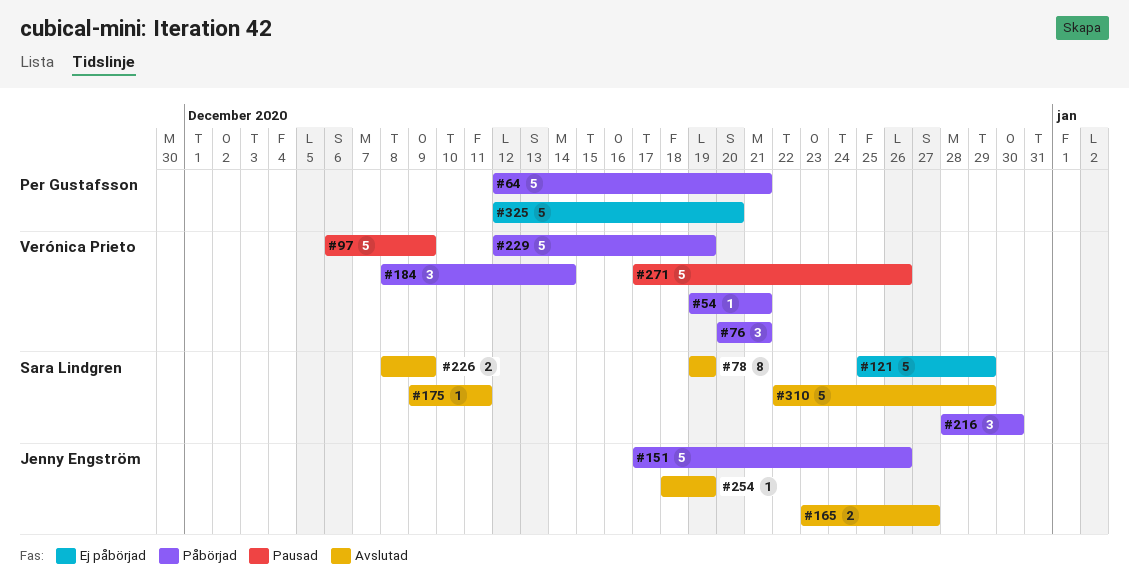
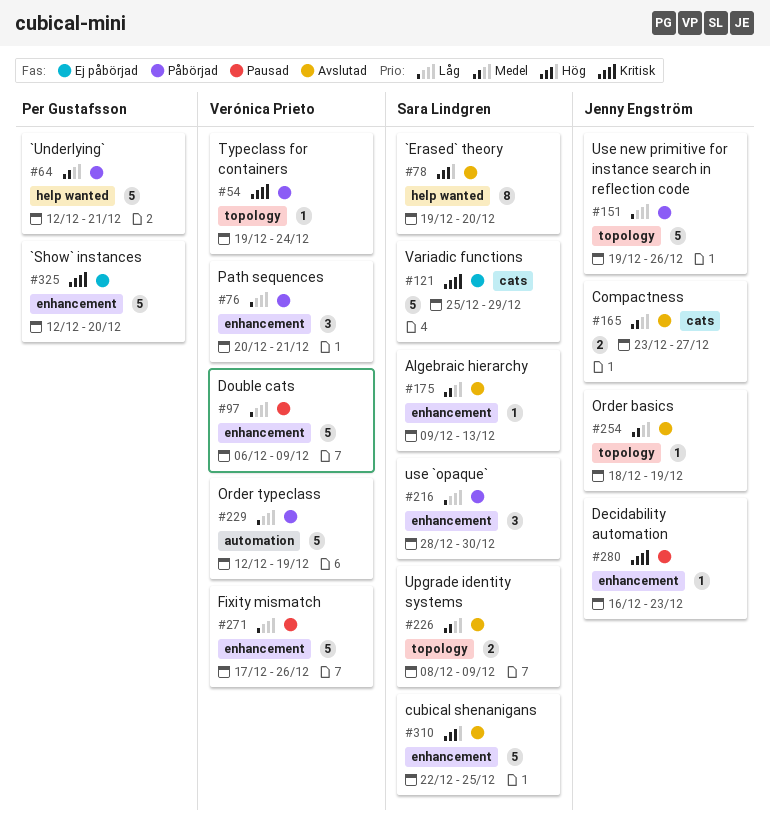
#54, due: Dec 21 -> Dec 24
#78, due: Dec 19 -> Dec 20
#151, start: Dec 17 -> Dec 19
#175, due: Dec 11 -> Dec 13
#184: present -> none
#280: none -> present
#310, due: Dec 29 -> Dec 25

